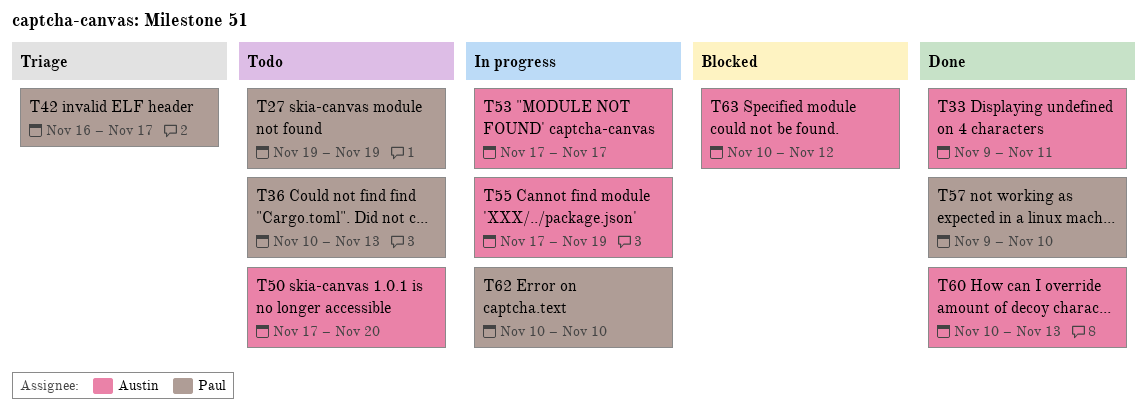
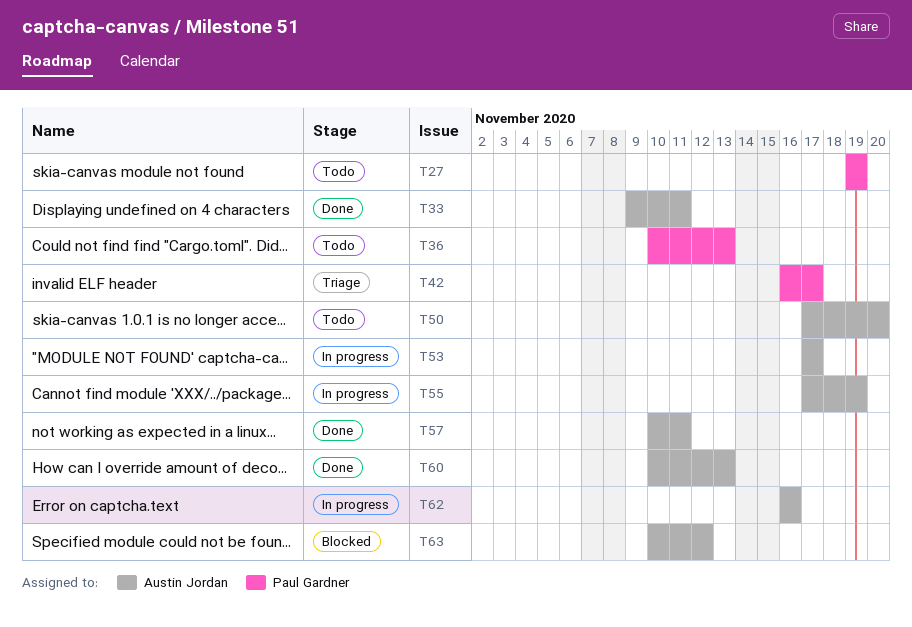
T57, owner: Paul Gardner -> Austin Jordan
T57, start: Nov 9 -> Nov 10
T57, due: Nov 10 -> Nov 11
T62, owner: Paul Gardner -> Austin Jordan
T62, start: Nov 10 -> Nov 16
T62, due: Nov 10 -> Nov 16

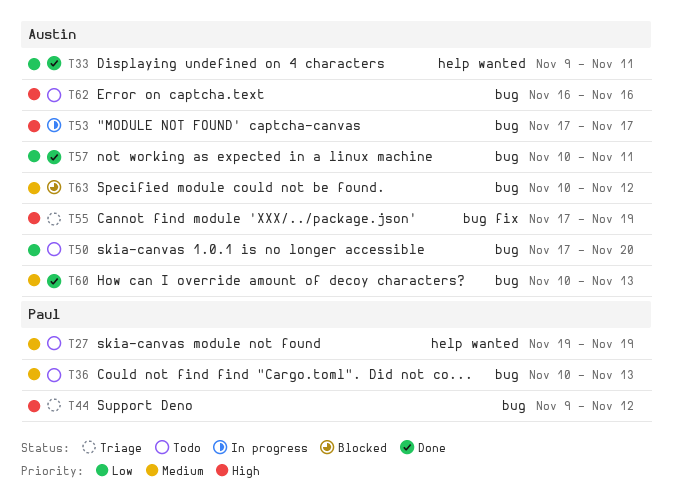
T42: present -> none
T44: none -> present
T55, status: In progress -> Triage
T62, status: In progress -> Todo

